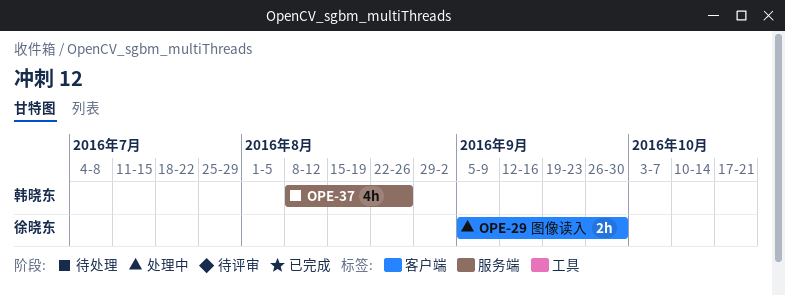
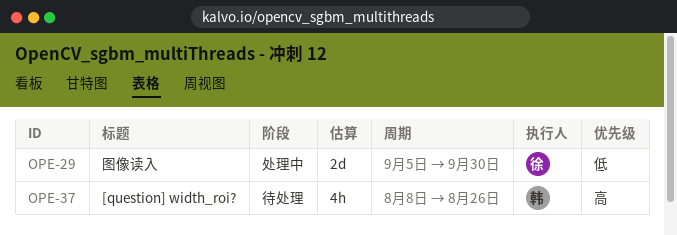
OPE-29, estimate: 2h -> 2d

